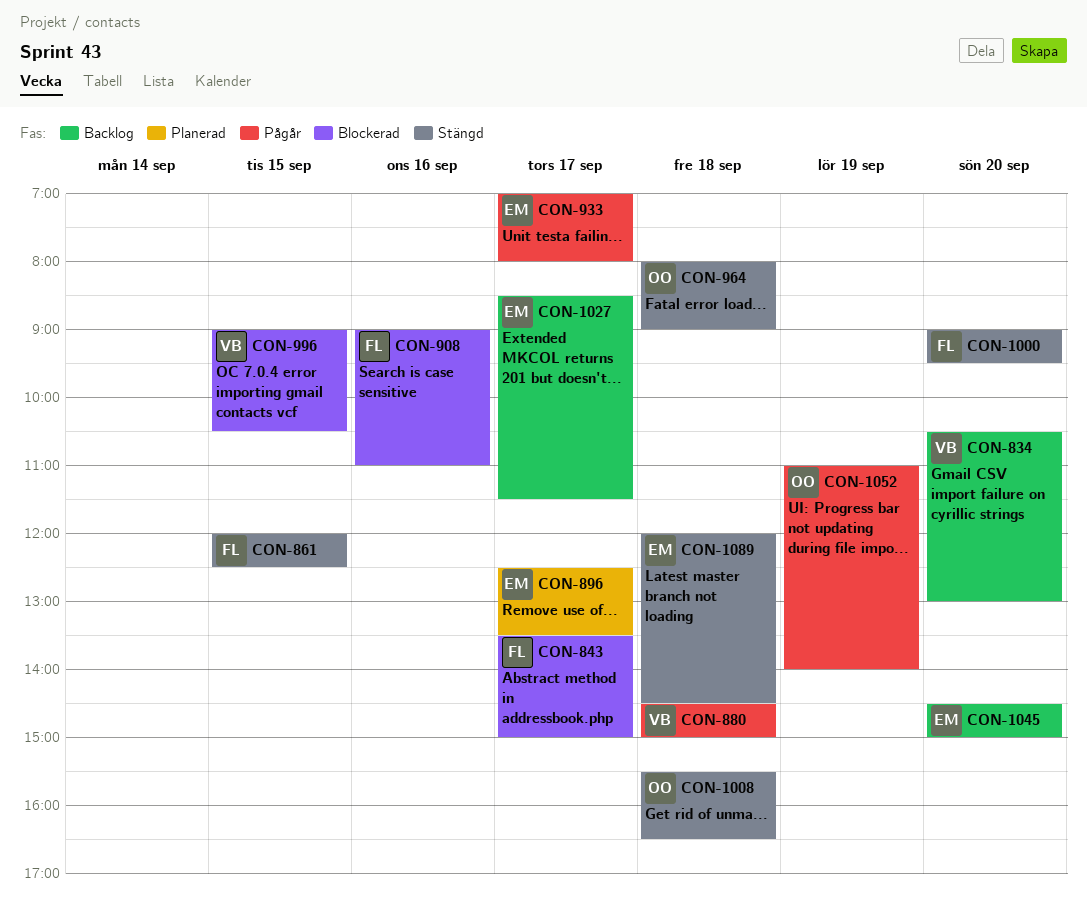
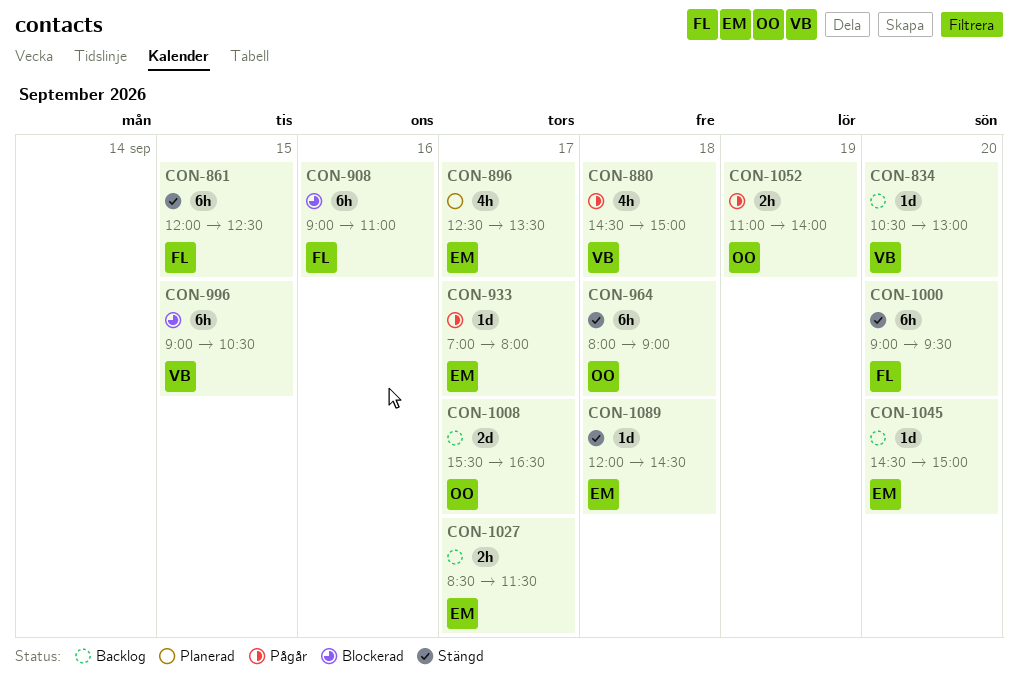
CON-843: present -> none
CON-1008, status: Stängd -> Backlog
CON-1008, day: Sep 18 -> Sep 17

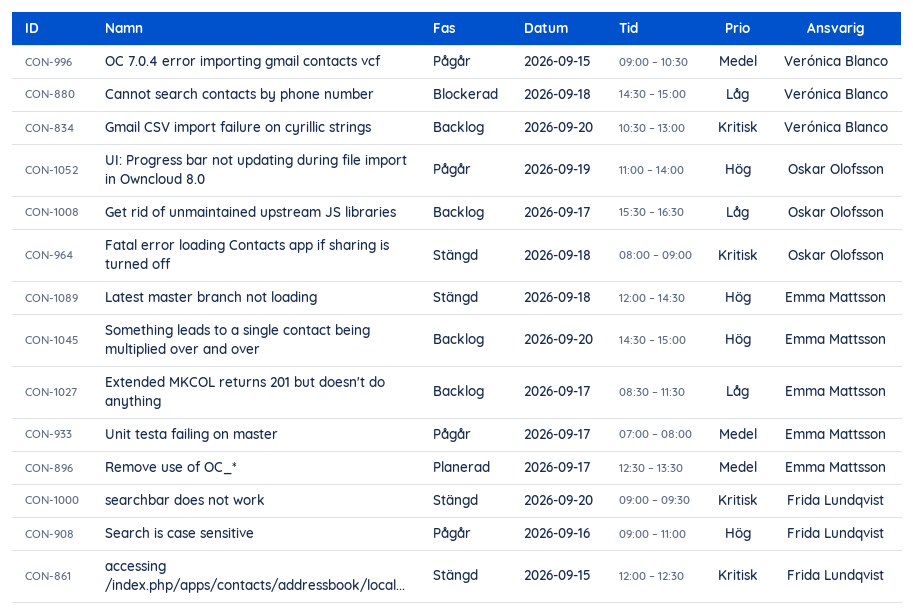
CON-880, status: Pågår -> Blockerad
CON-908, status: Blockerad -> Pågår
CON-996, status: Blockerad -> Pågår

